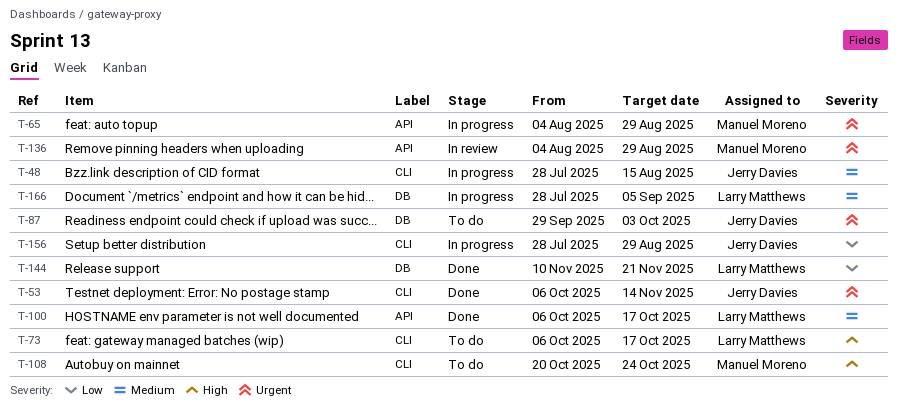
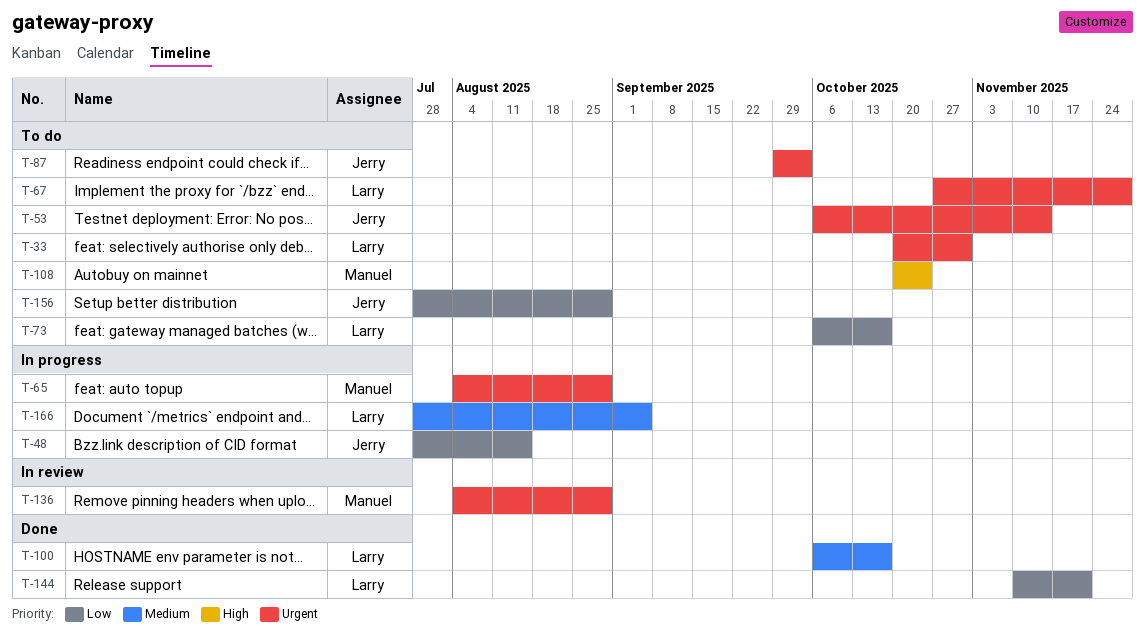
T-33: none -> present
T-48, priority: Medium -> Low
T-53, status: Done -> To do
T-67: none -> present
T-73, priority: High -> Low
T-156, status: In progress -> To do

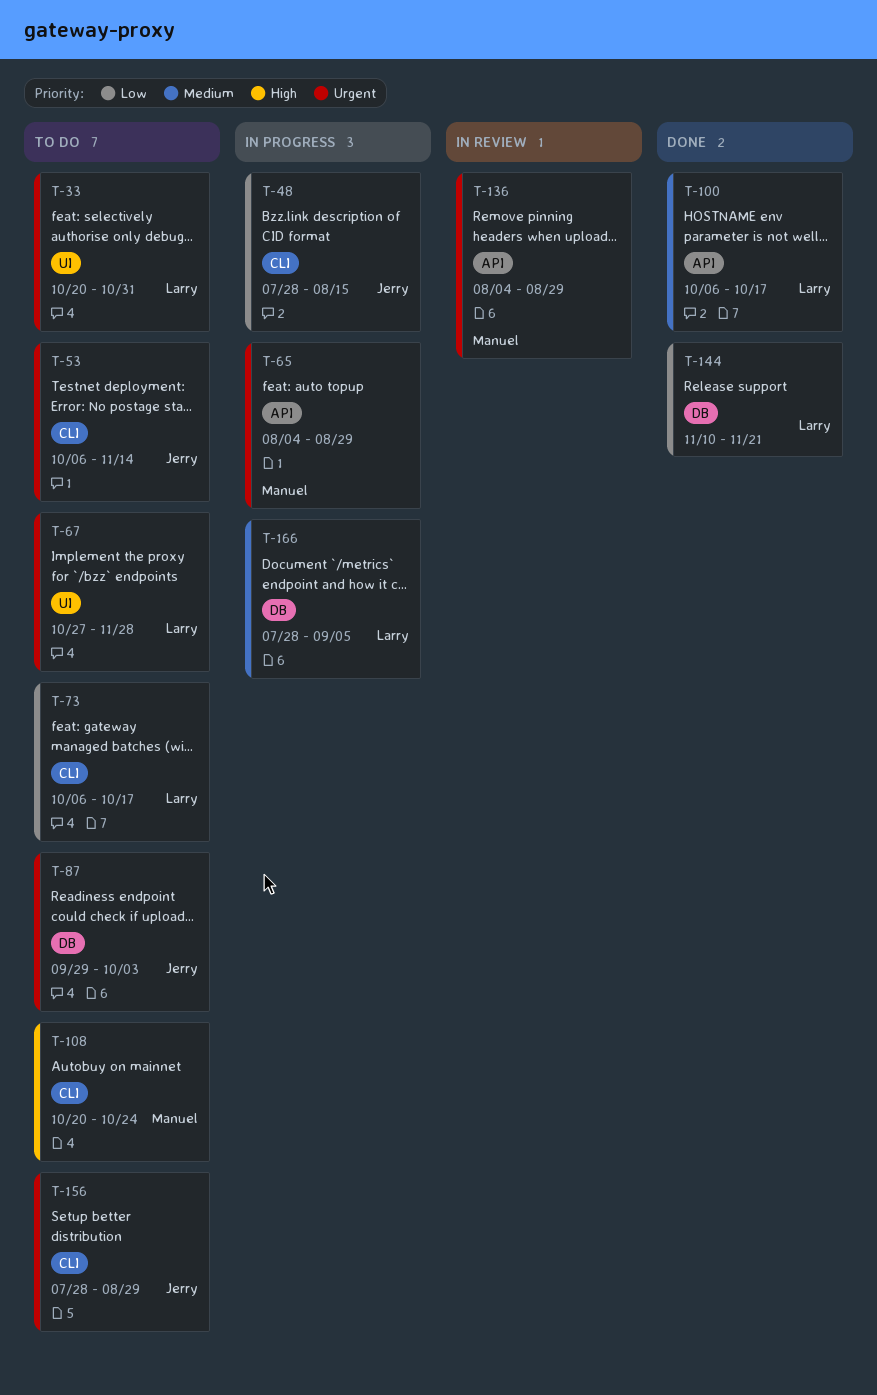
T-156, priority: Low -> Urgent

